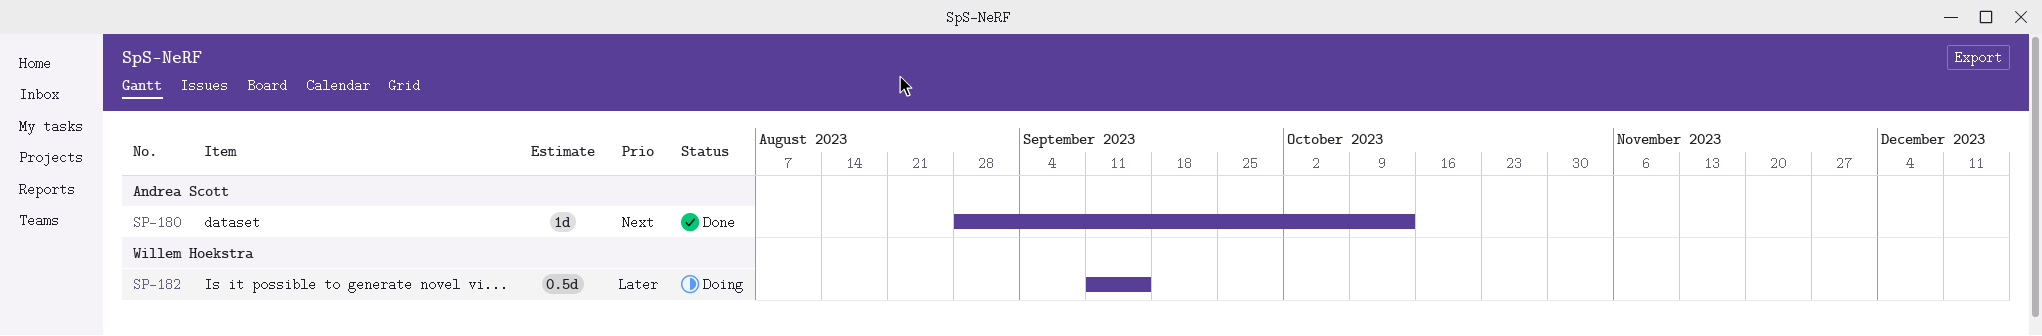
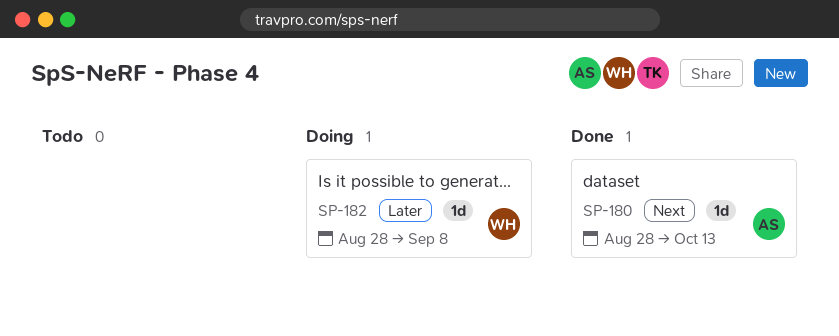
SP-182, estimate: 0.5d -> 1d
SP-182, start: Sep 11 -> Aug 28
SP-182, due: Sep 15 -> Sep 8

